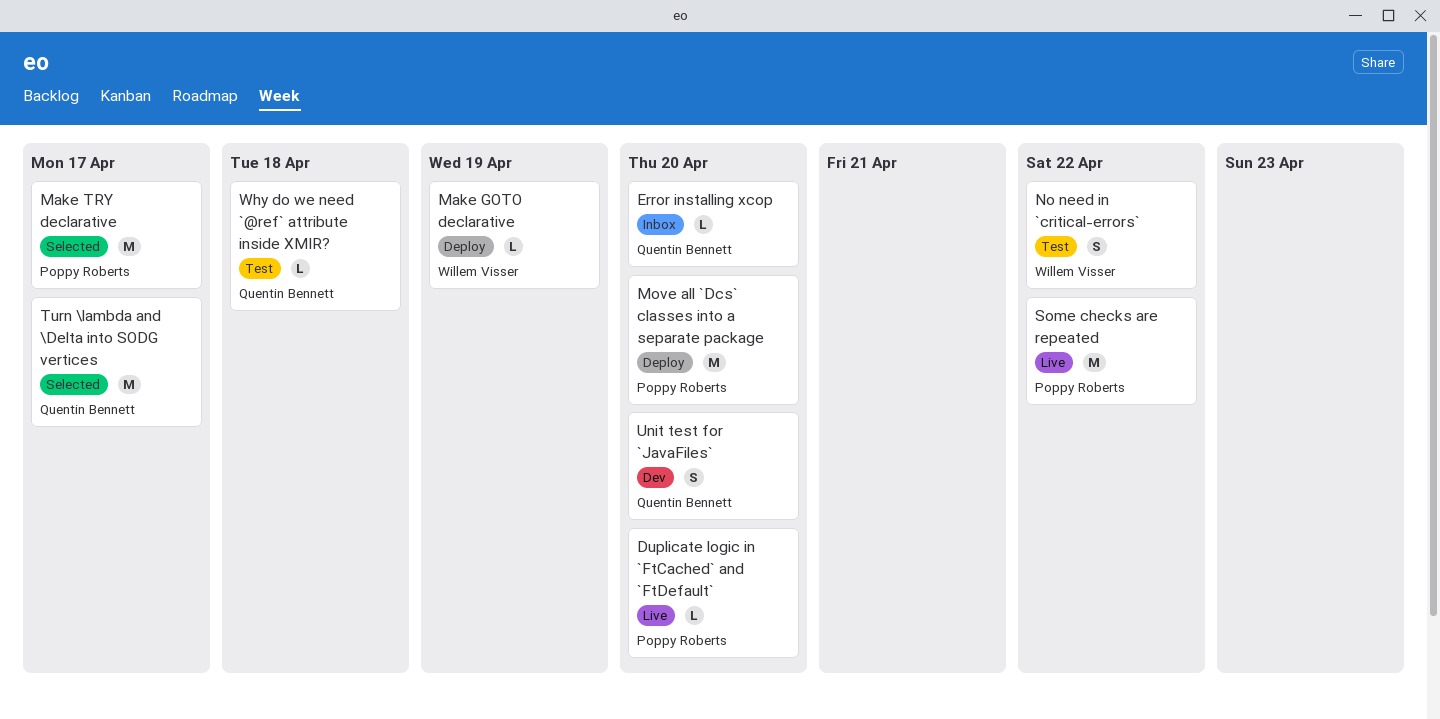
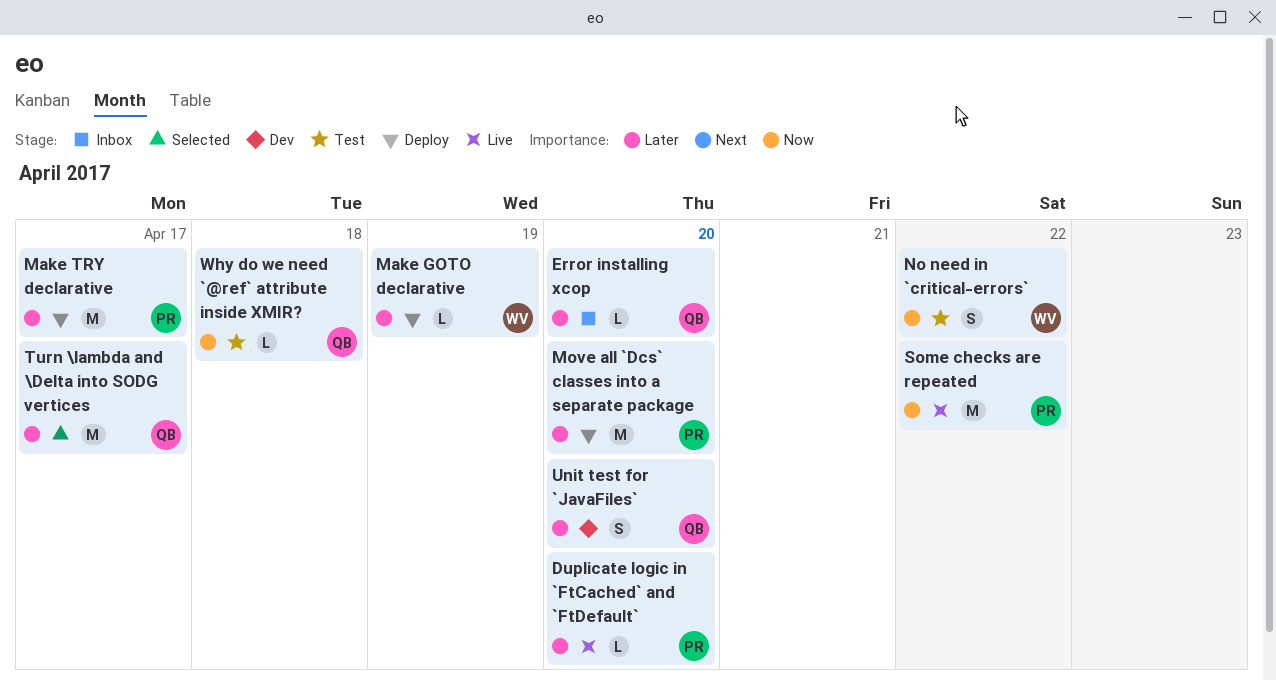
Make TRY declarative, status: Selected -> Deploy

